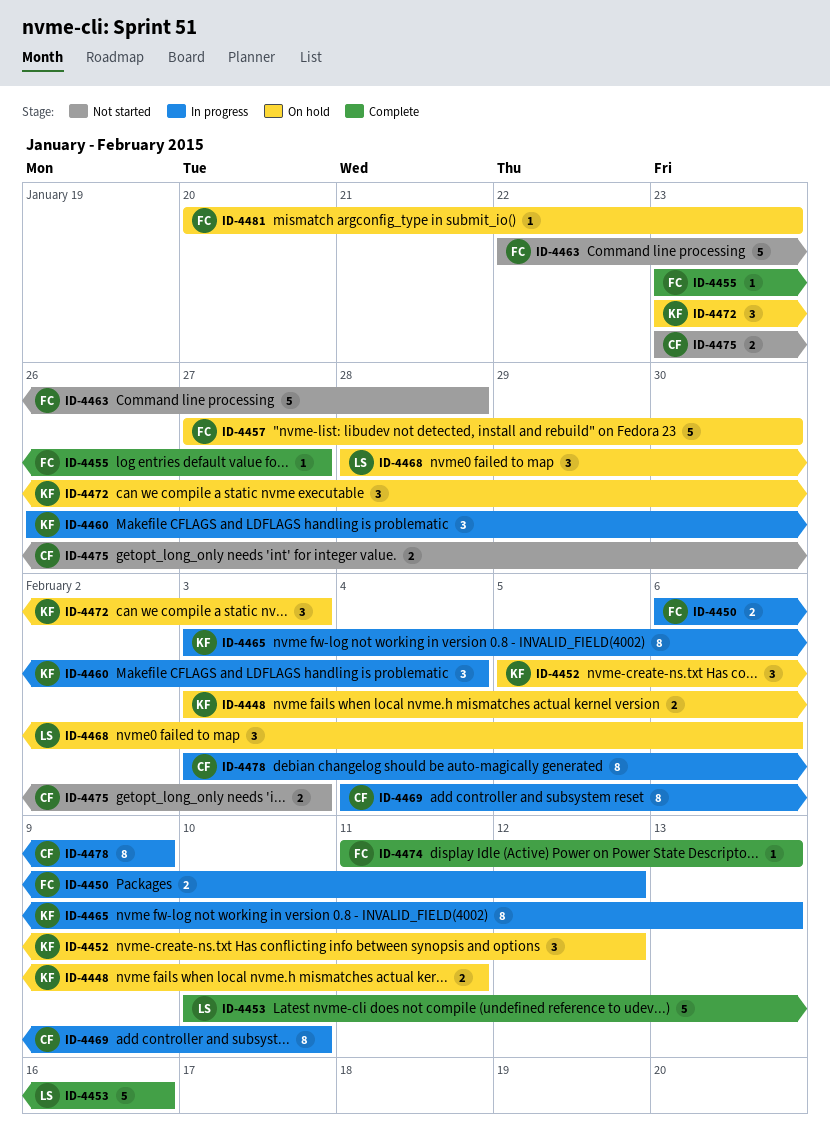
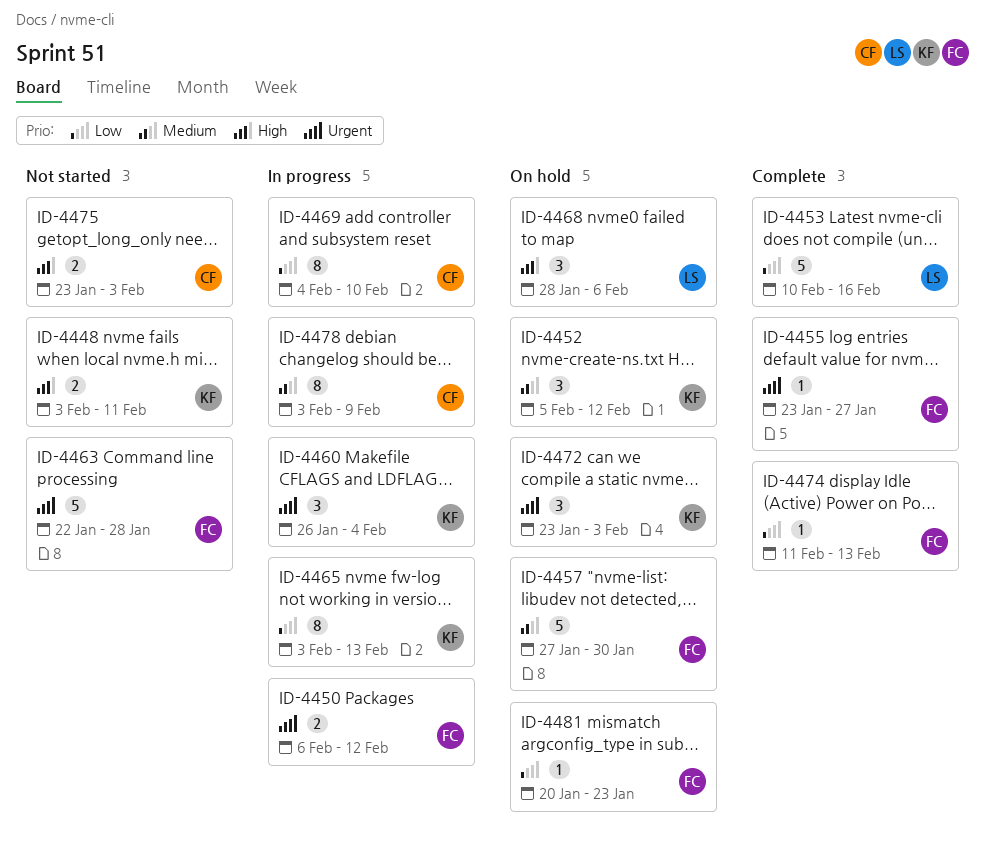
ID-4448, status: On hold -> Not started

